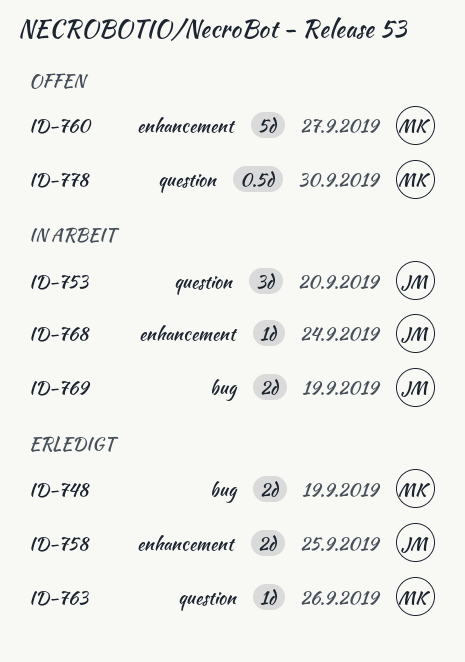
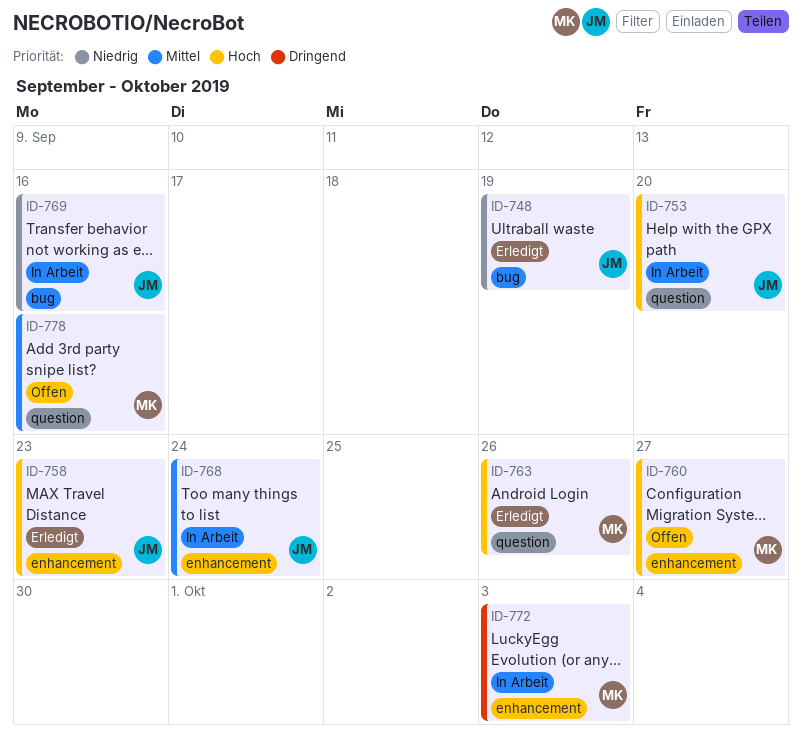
ID-748, owner: MK -> JM
ID-758, due: Sep 25 -> Sep 23
ID-769, due: Sep 19 -> Sep 16
ID-772: none -> present
ID-778, due: Sep 30 -> Sep 16

